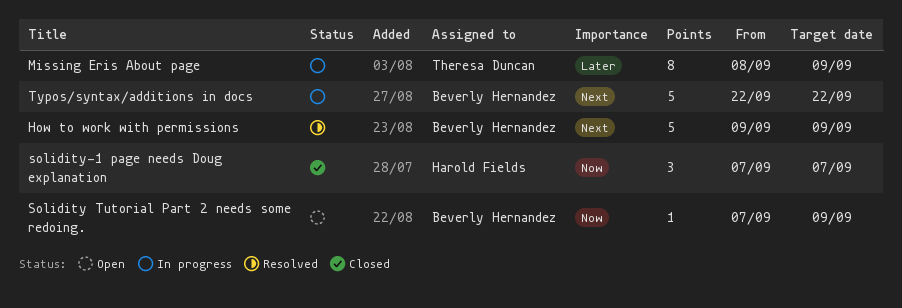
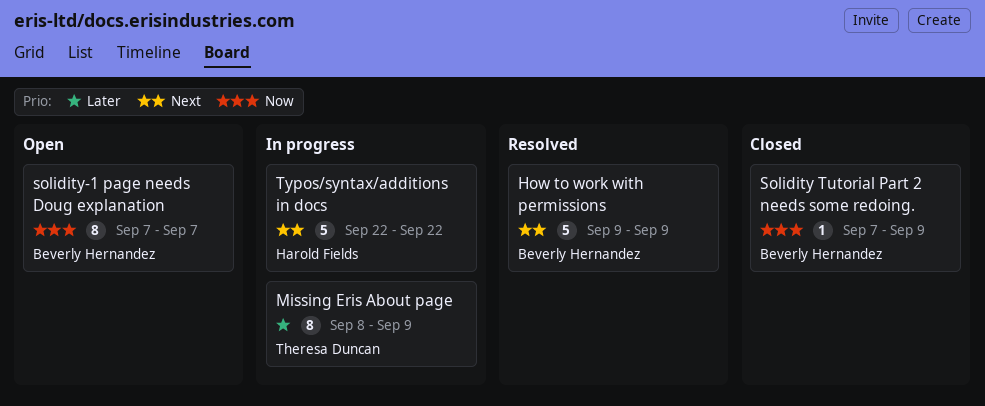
Solidity Tutorial Part 2 needs some redoing., status: Open -> Closed
solidity-1 page needs Doug explanation, status: Closed -> Open
solidity-1 page needs Doug explanation, owner: Harold Fields -> Beverly Hernandez
solidity-1 page needs Doug explanation, estimate: 3 -> 8
Typos/syntax/additions in docs, owner: Beverly Hernandez -> Harold Fields

